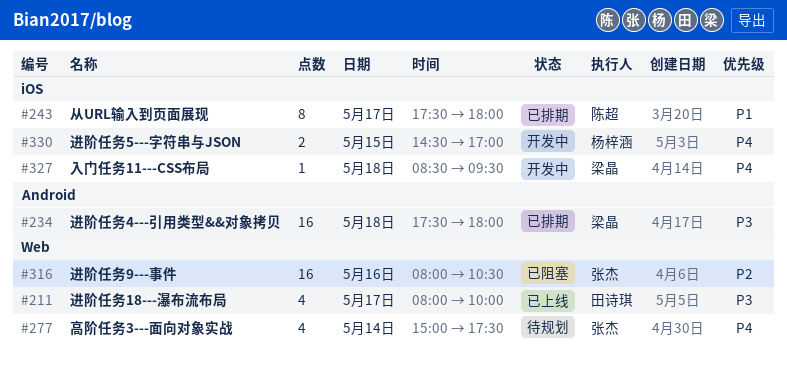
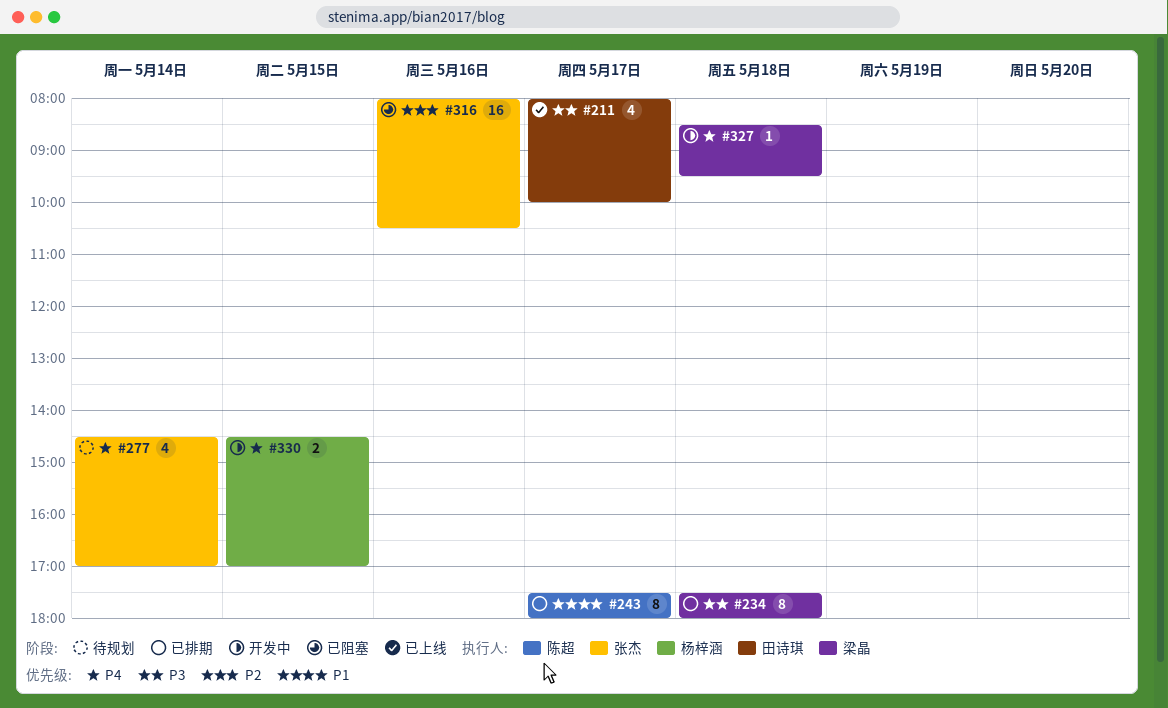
#234, estimate: 16 -> 8
#277, begins: 15:00 -> 14:30
#277, ends: 17:30 -> 17:00

